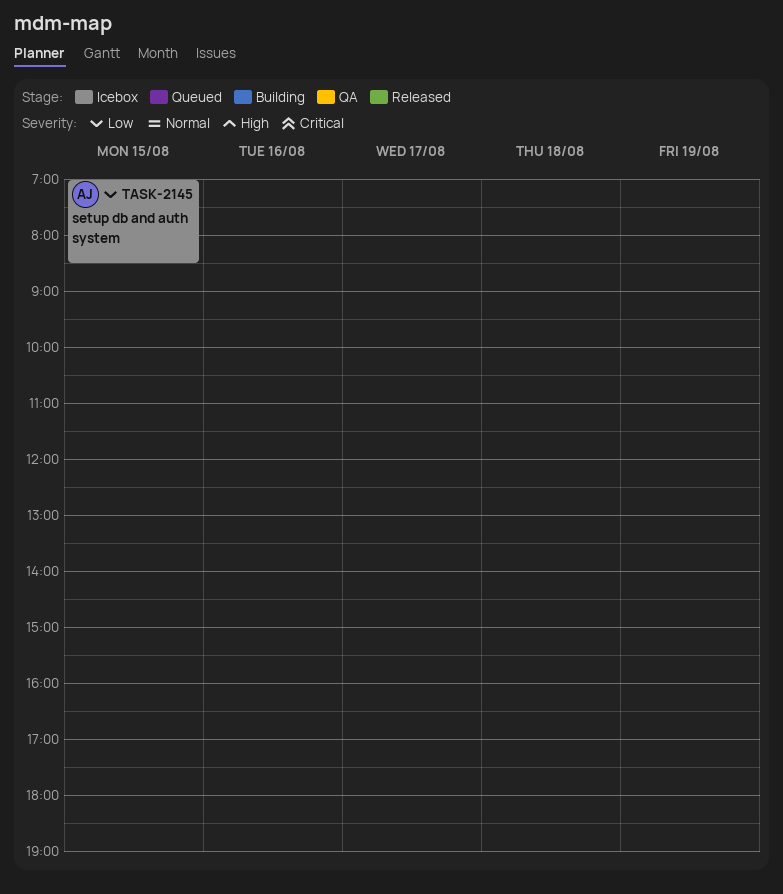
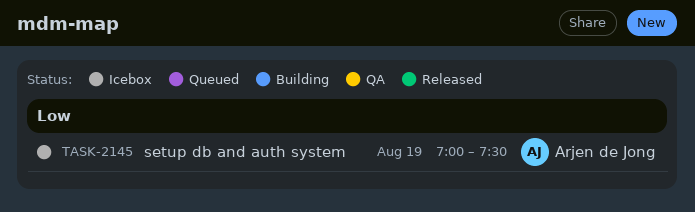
TASK-2145, day: Aug 15 -> Aug 19
TASK-2145, ends: 08:30 -> 07:30

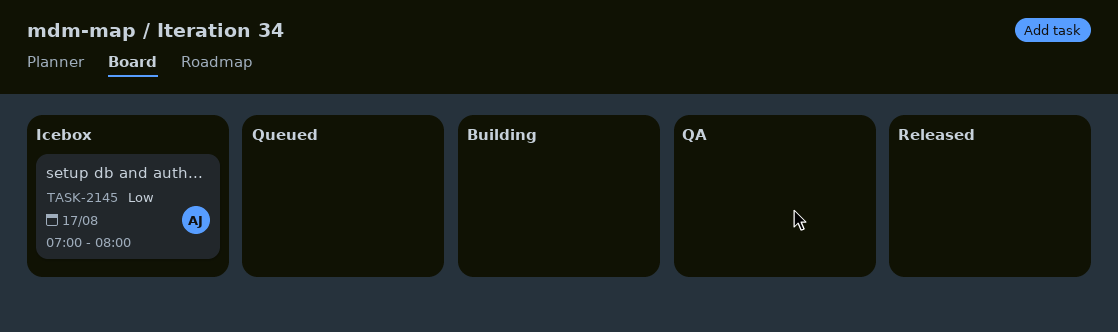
TASK-2145, day: Aug 19 -> Aug 17
TASK-2145, ends: 07:30 -> 08:00

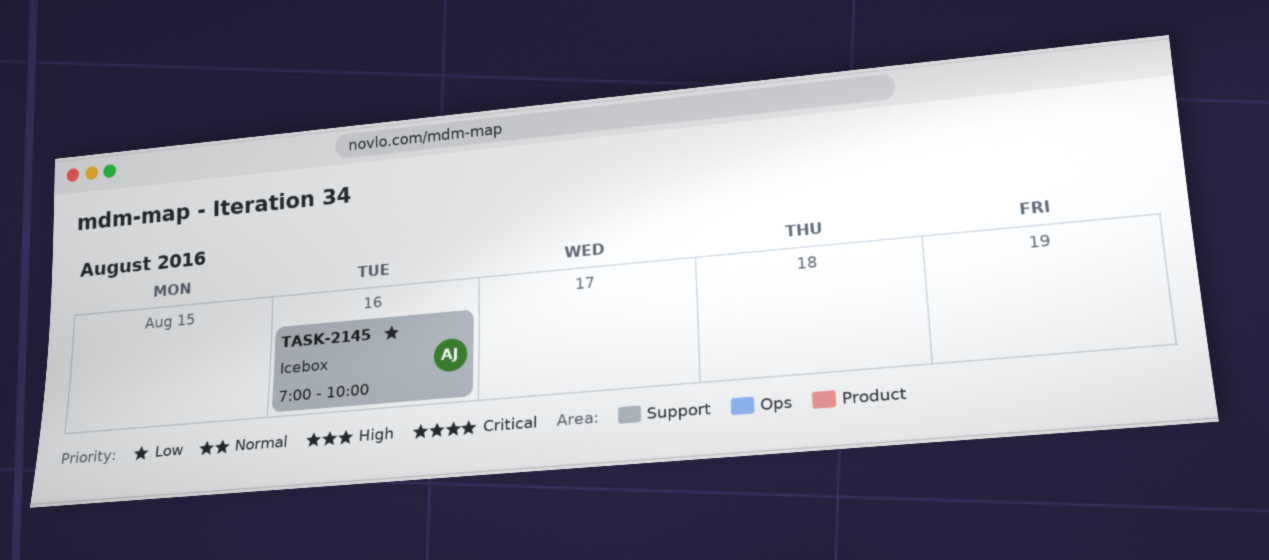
TASK-2145, day: Aug 17 -> Aug 16
TASK-2145, ends: 08:00 -> 10:00

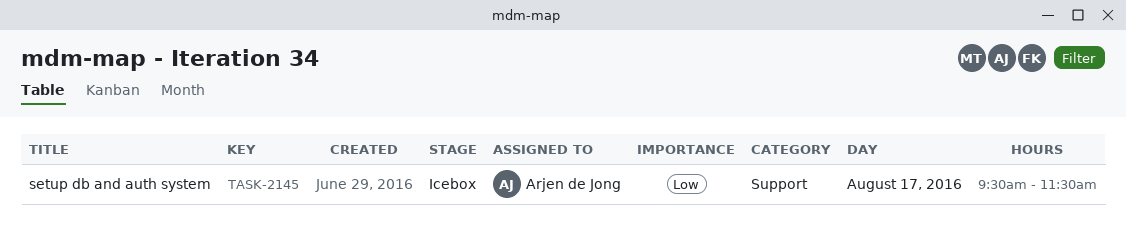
TASK-2145, day: Aug 16 -> Aug 17
TASK-2145, begins: 07:00 -> 09:30
TASK-2145, ends: 10:00 -> 11:30

